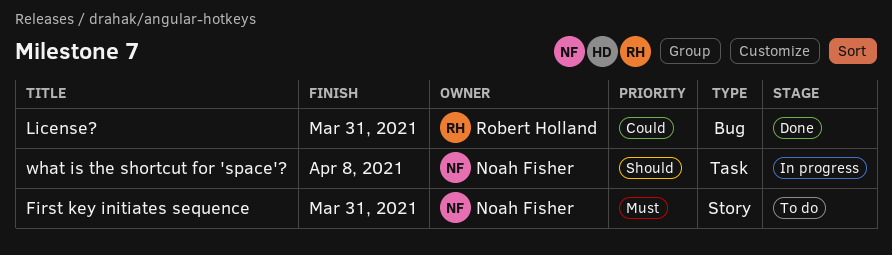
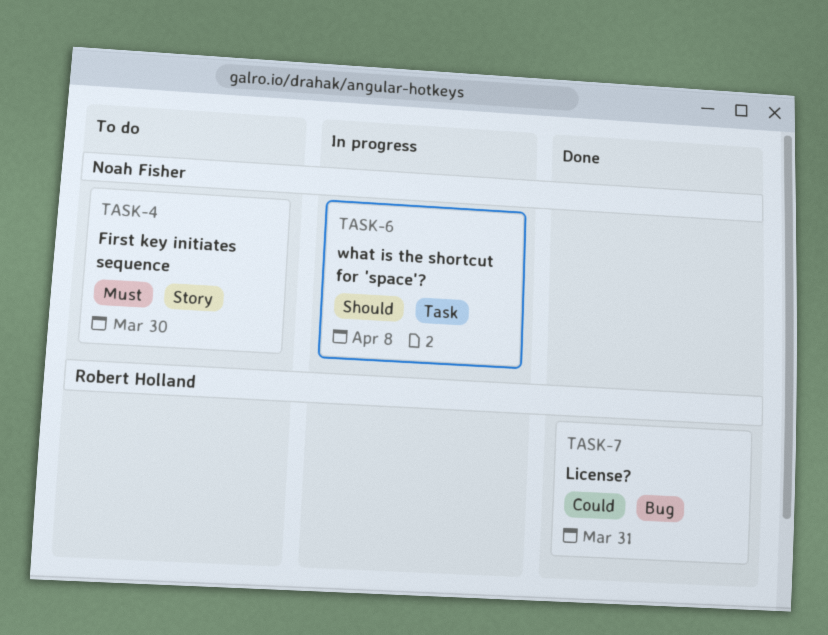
First key initiates sequence, due: Mar 31 -> Mar 30

